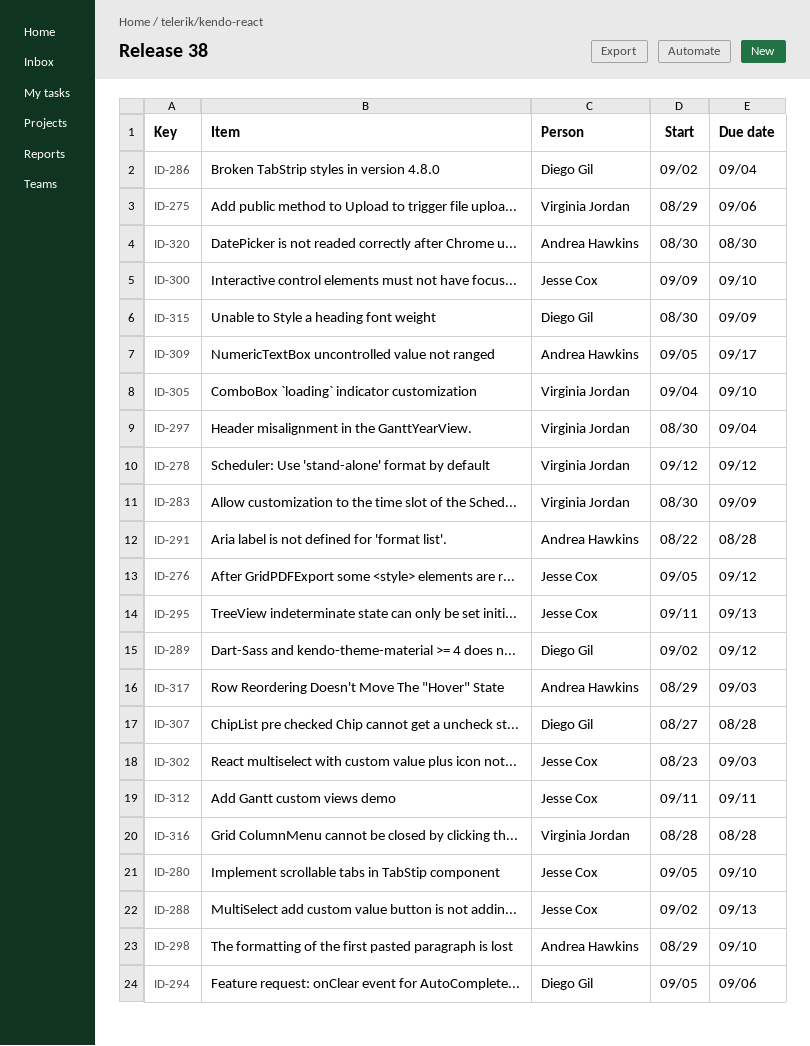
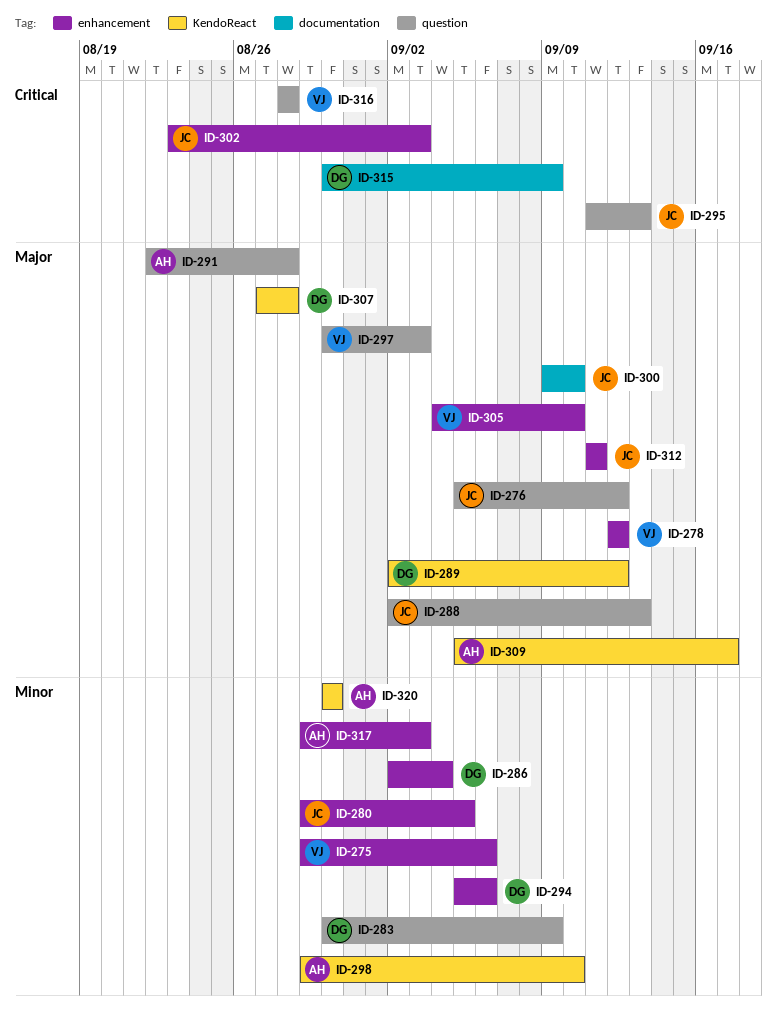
ID-280, start: Sep 5 -> Aug 29
ID-280, due: Sep 10 -> Sep 5
ID-283, owner: Virginia Jordan -> Diego Gil
ID-297, due: Sep 4 -> Sep 3

